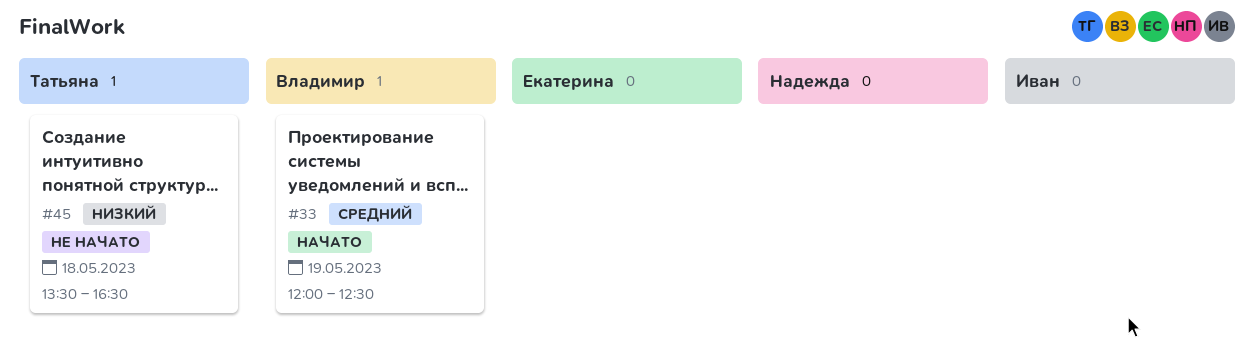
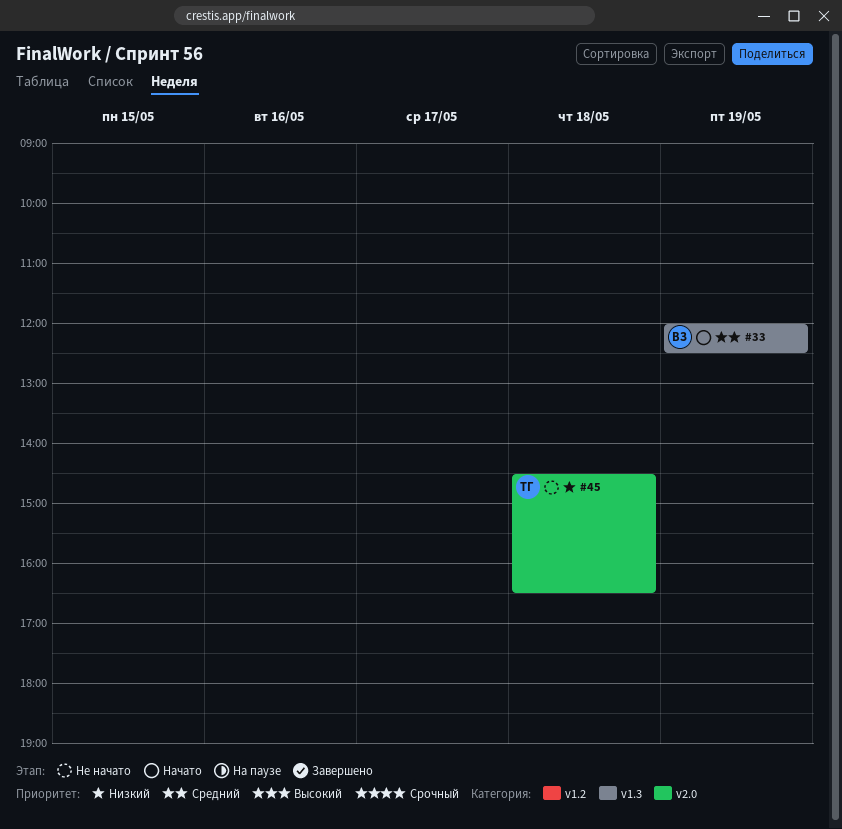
#45, begins: 13:30 -> 14:30

